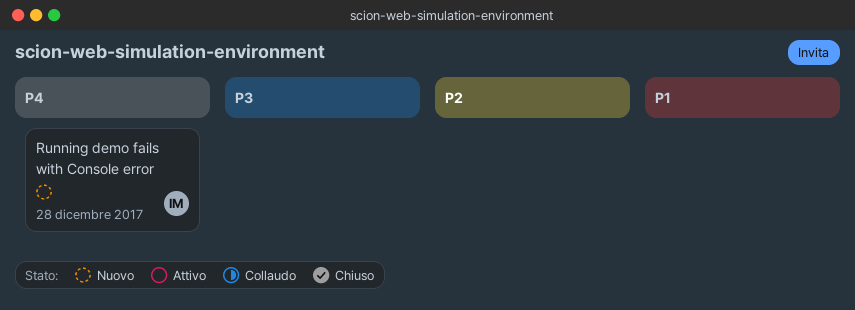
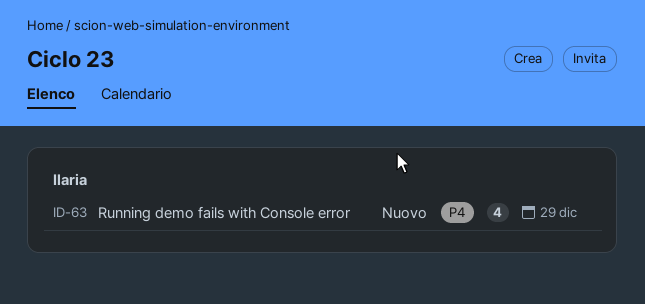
Running demo fails with Console error, due: Dec 28 -> Dec 29

